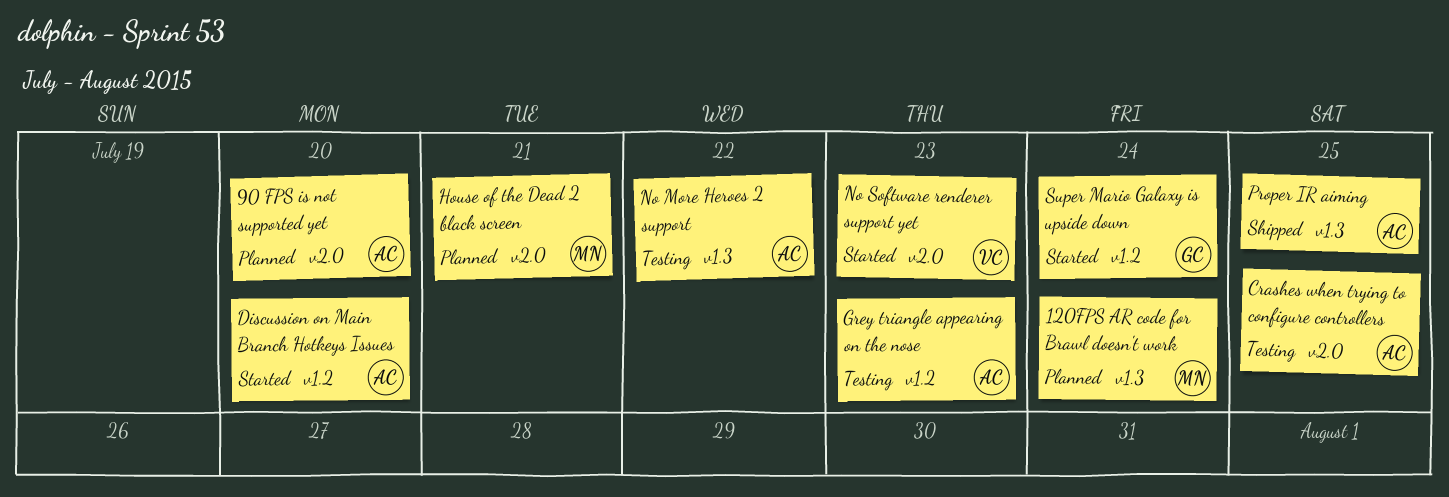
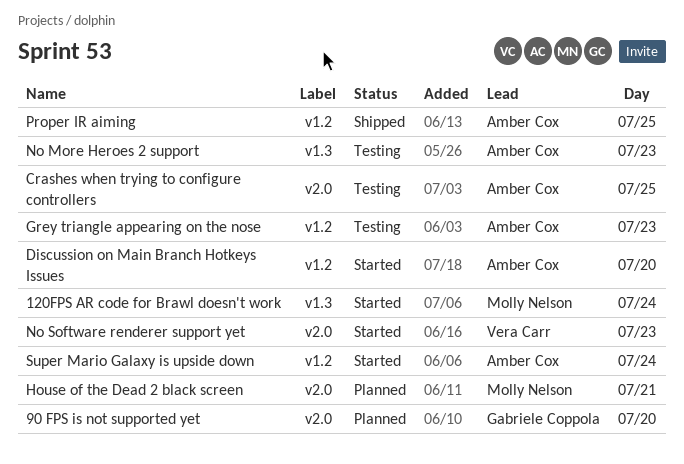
120FPS AR code for Brawl doesn't work, status: Planned -> Started
90 FPS is not supported yet, owner: Amber Cox -> Gabriele Coppola
No More Heroes 2 support, day: Jul 22 -> Jul 23
Proper IR aiming, label: v1.3 -> v1.2
Super Mario Galaxy is upside down, owner: Gabriele Coppola -> Amber Cox

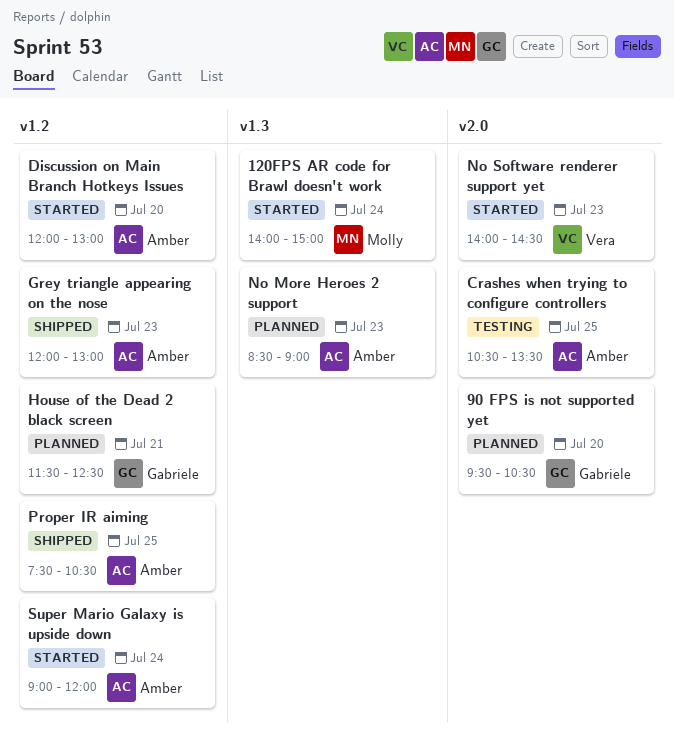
Grey triangle appearing on the nose, status: Testing -> Shipped
House of the Dead 2 black screen, owner: Molly Nelson -> Gabriele Coppola
House of the Dead 2 black screen, label: v2.0 -> v1.2
No More Heroes 2 support, status: Testing -> Planned

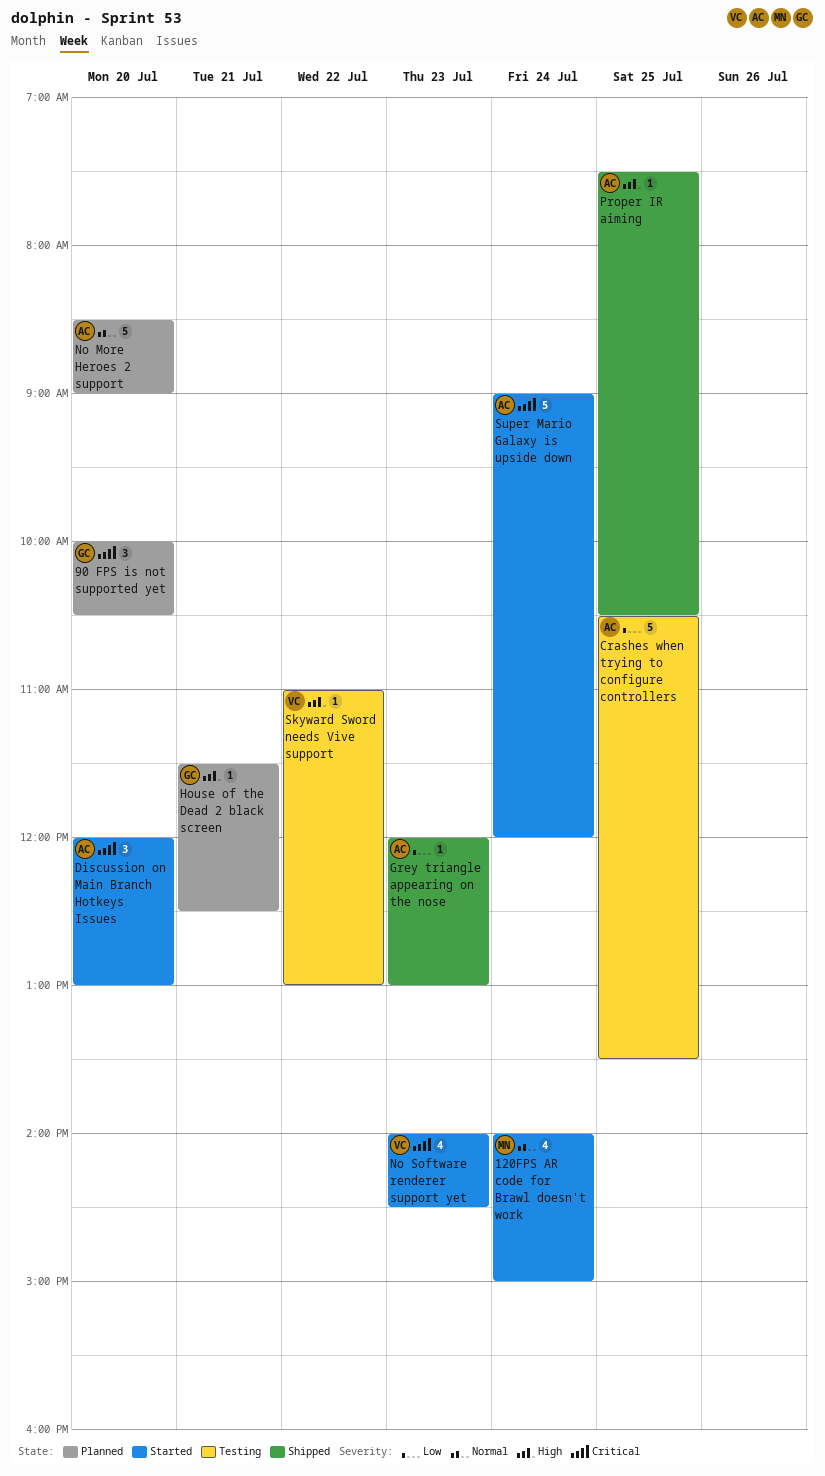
90 FPS is not supported yet, begins: 09:30 -> 10:00
No More Heroes 2 support, day: Jul 23 -> Jul 20
Skyward Sword needs Vive support: none -> present

